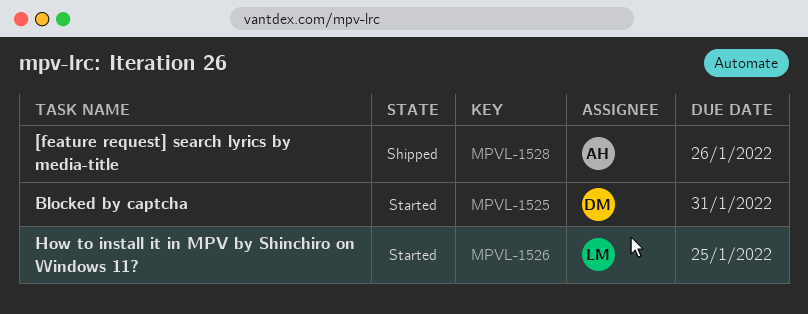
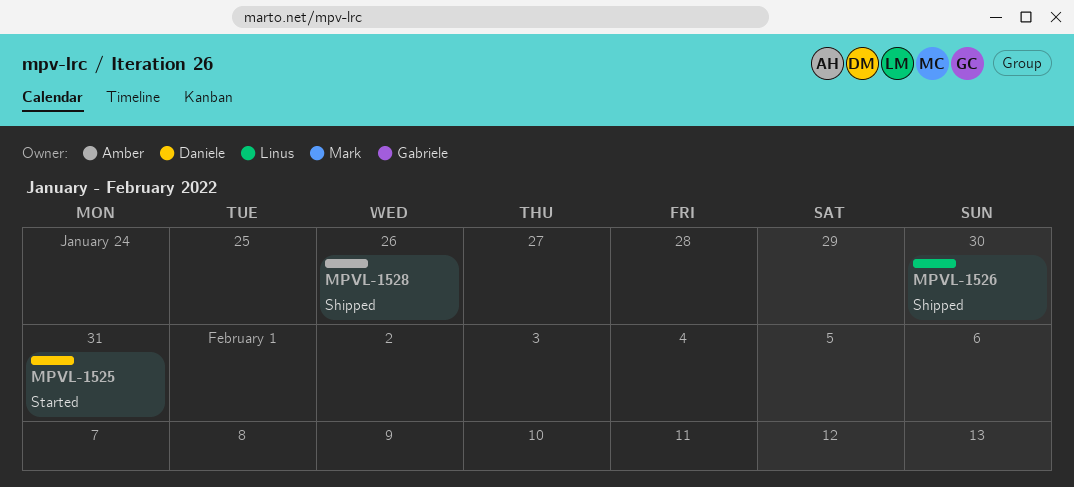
MPVL-1526, status: Started -> Shipped
MPVL-1526, due: Jan 25 -> Jan 30

